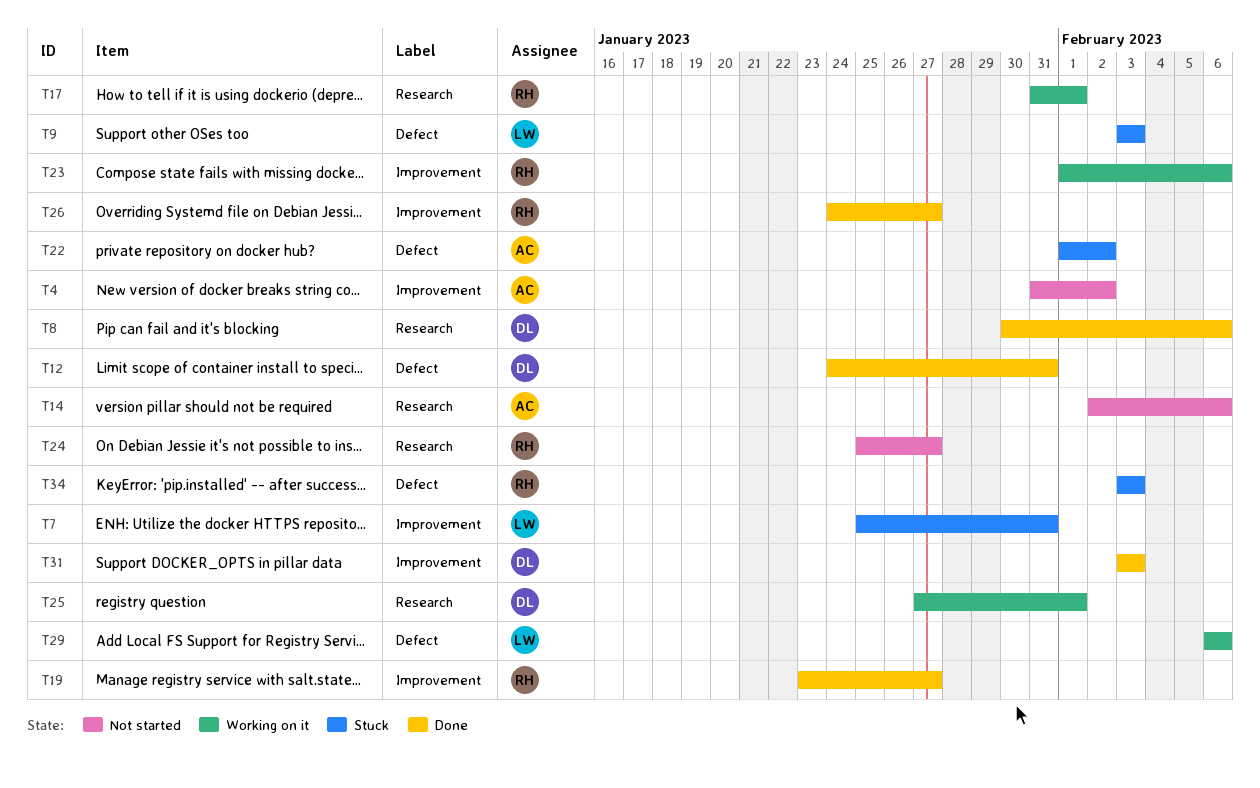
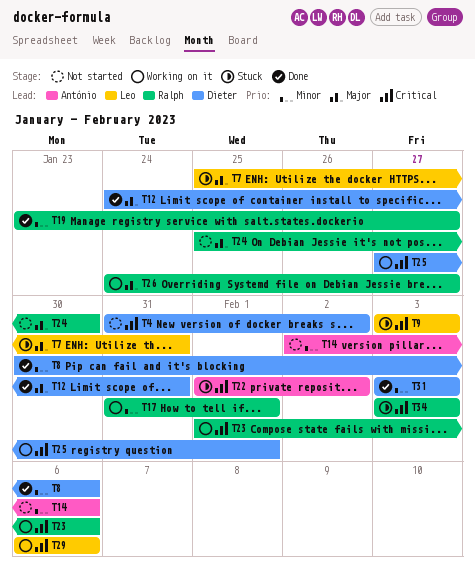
T4, owner: António -> Dieter
T24, due: Jan 27 -> Jan 30
T26, status: Done -> Working on it

